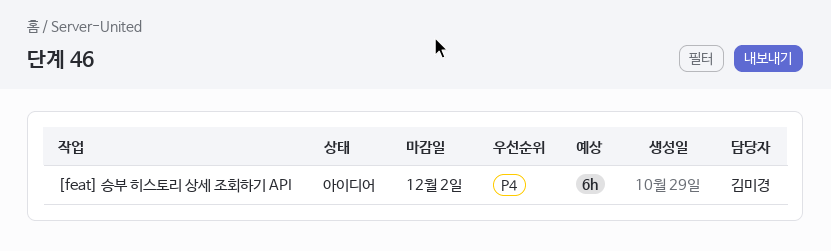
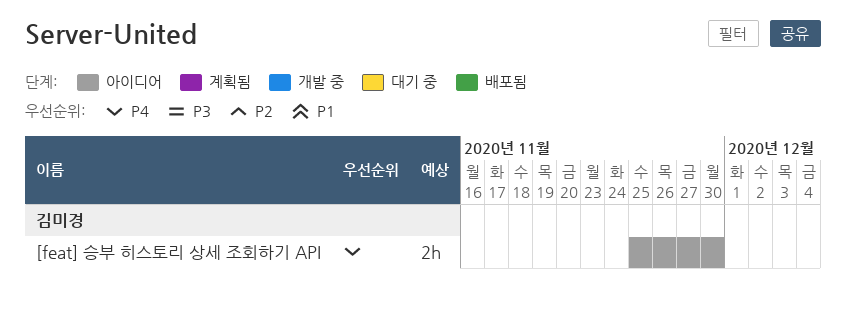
[feat] 승부 히스토리 상세 조회하기 API, estimate: 6h -> 2h
[feat] 승부 히스토리 상세 조회하기 API, due: Dec 2 -> Nov 30

